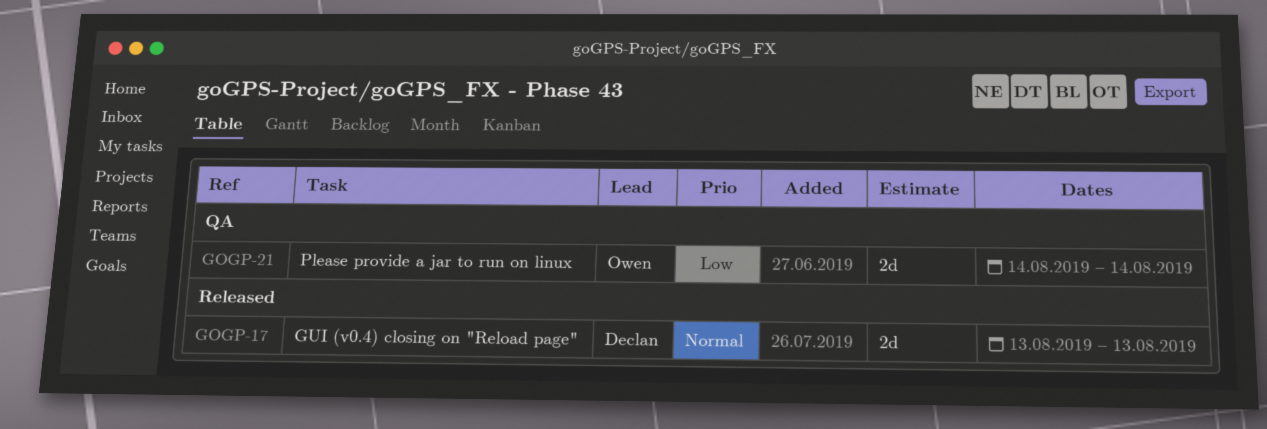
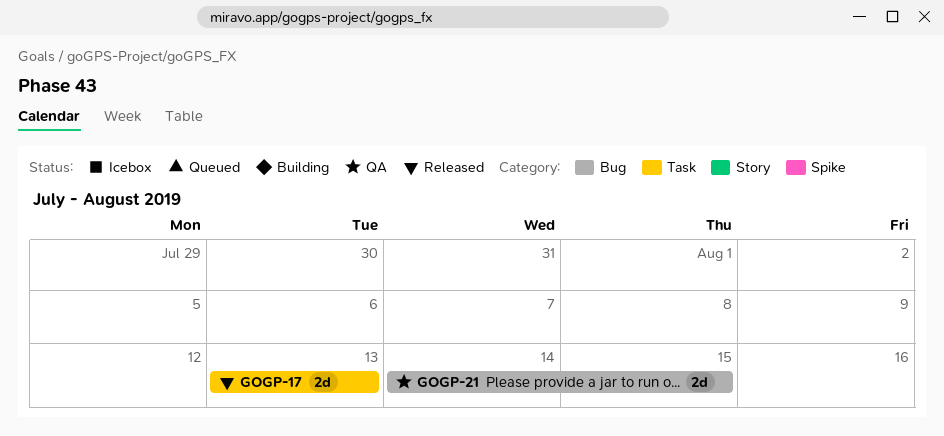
GOGP-21, due: Aug 14 -> Aug 15

